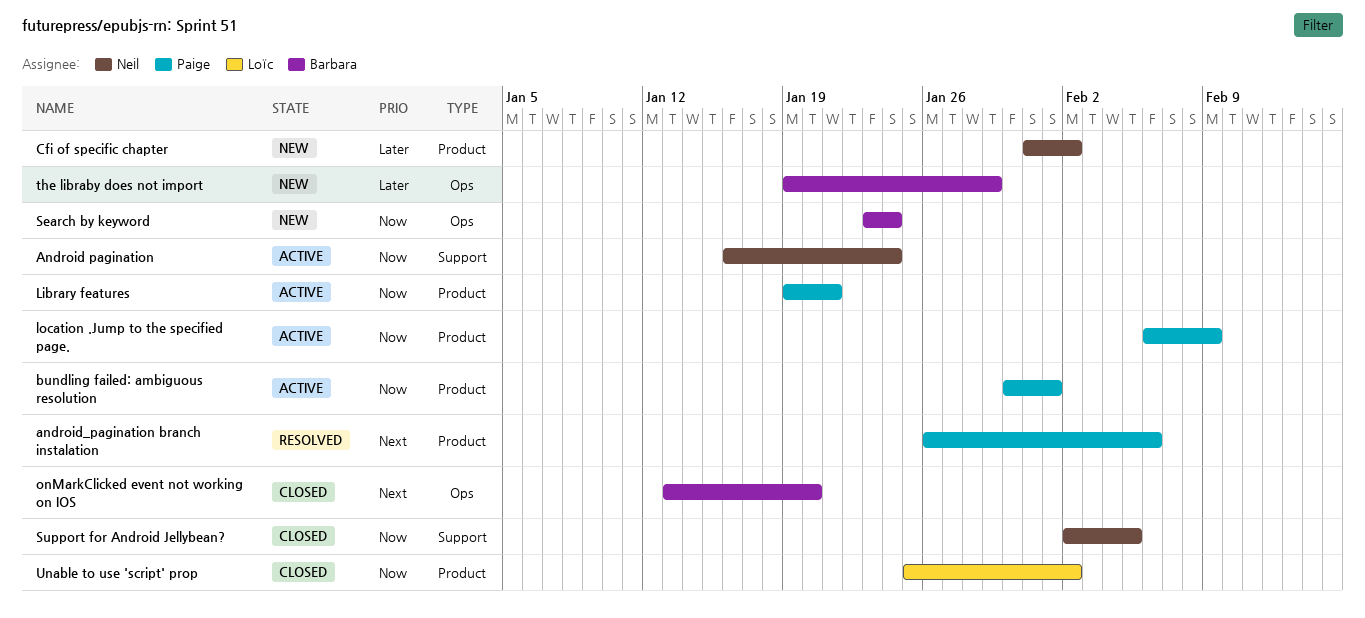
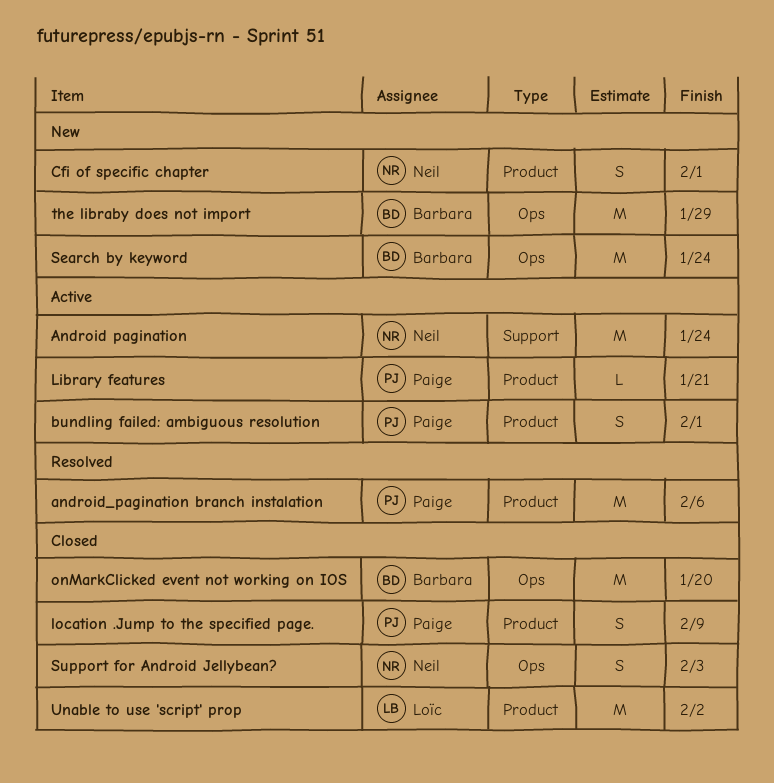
Cfi of specific chapter, due: Feb 2 -> Feb 1
location .Jump to the specified page., status: Active -> Closed
Support for Android Jellybean?, label: Support -> Ops
Support for Android Jellybean?, due: Feb 5 -> Feb 3

